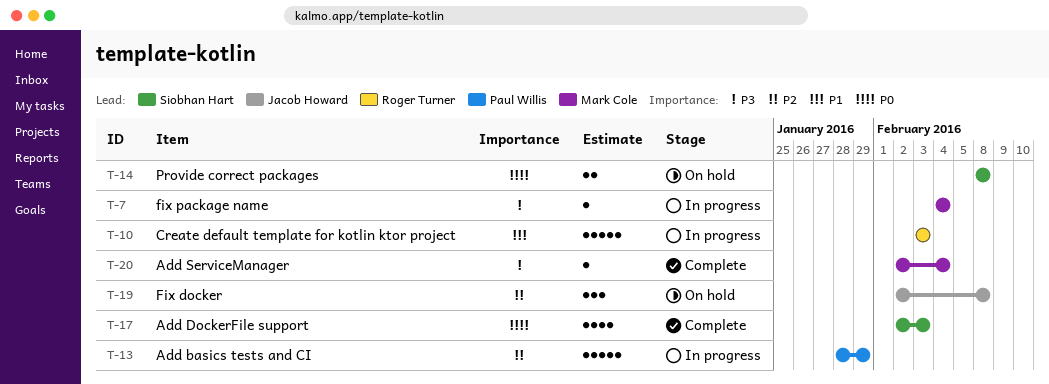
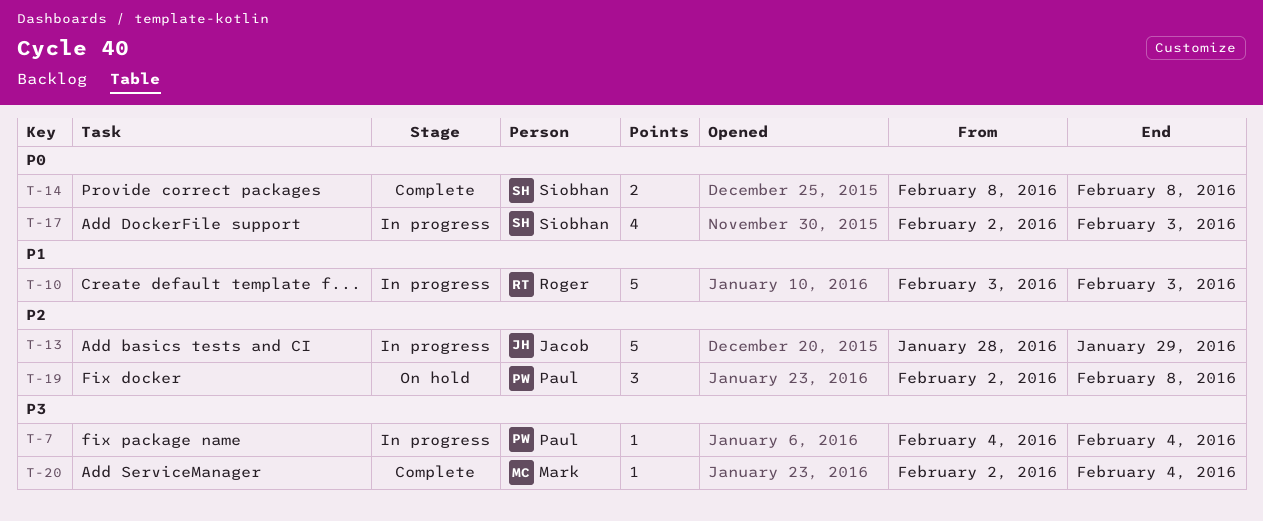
T-7, owner: Mark Cole -> Paul Willis
T-13, owner: Paul Willis -> Jacob Howard
T-14, status: On hold -> Complete
T-17, status: Complete -> In progress
T-19, owner: Jacob Howard -> Paul Willis

